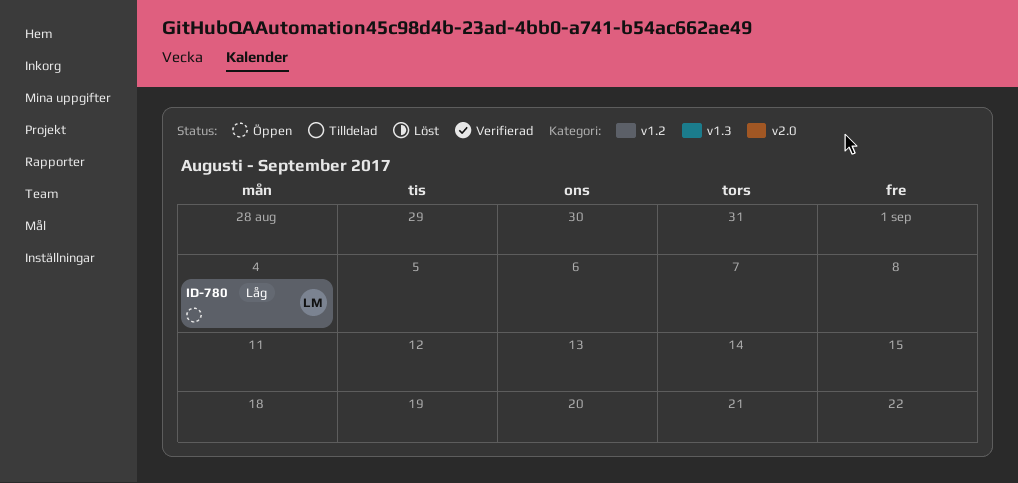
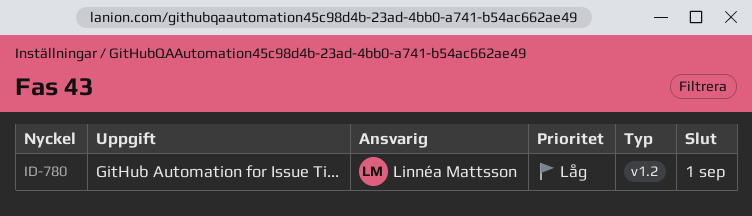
ID-780, due: Sep 4 -> Sep 1

